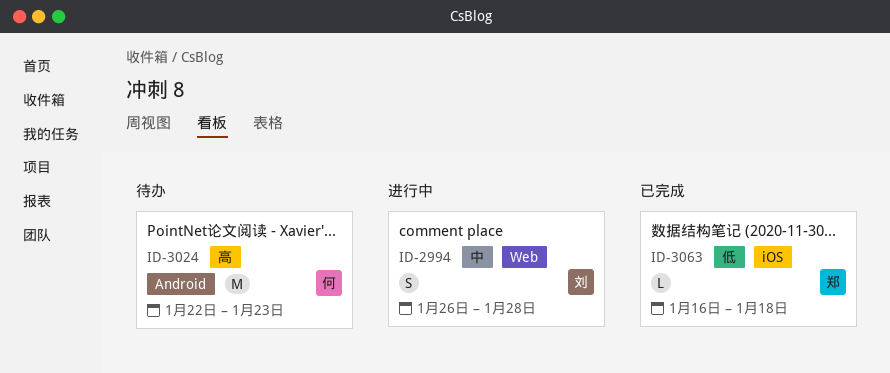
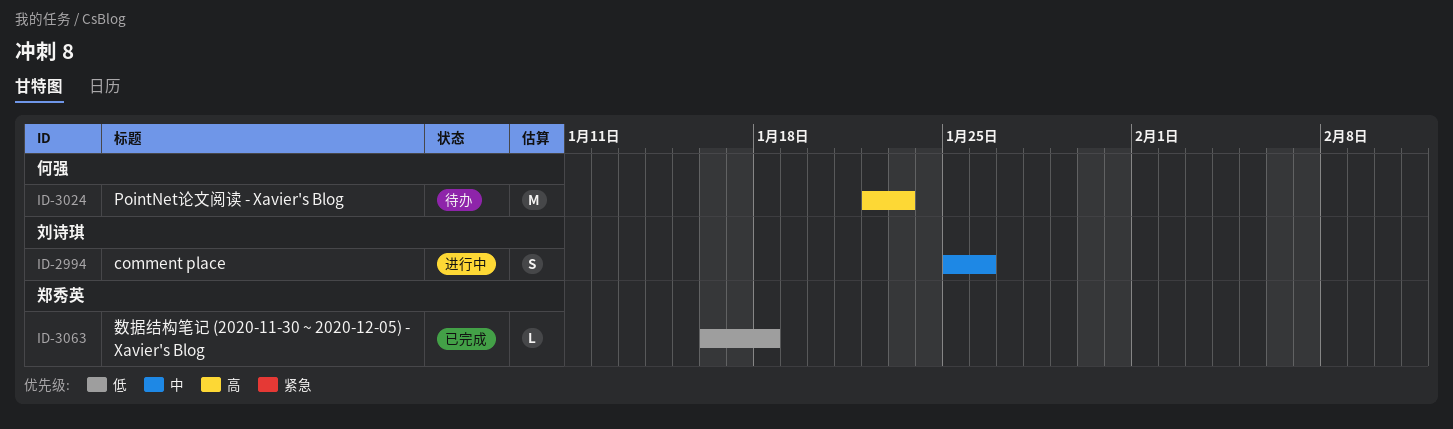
ID-2994, start: Jan 26 -> Jan 25
ID-2994, due: Jan 28 -> Jan 26

